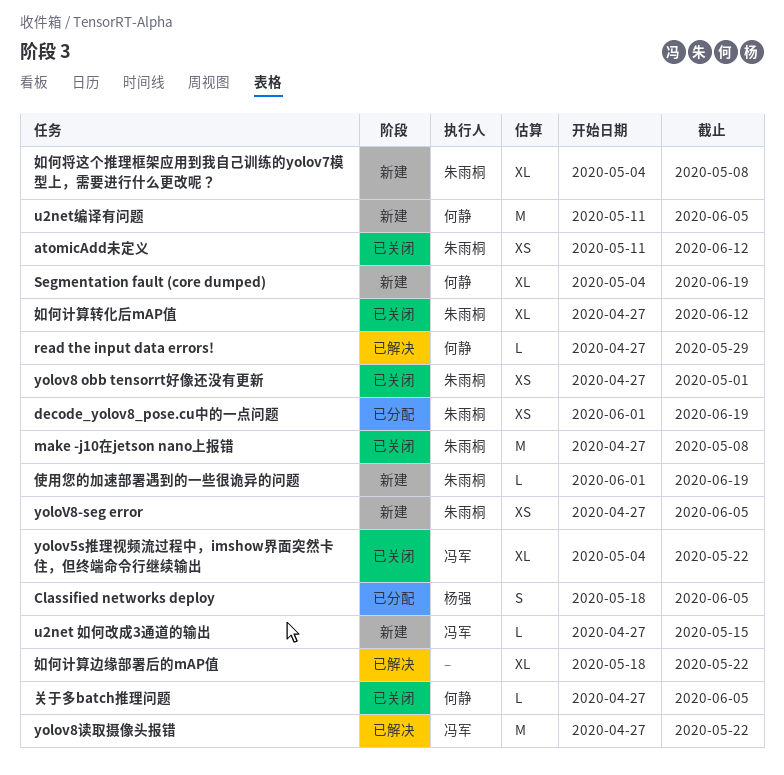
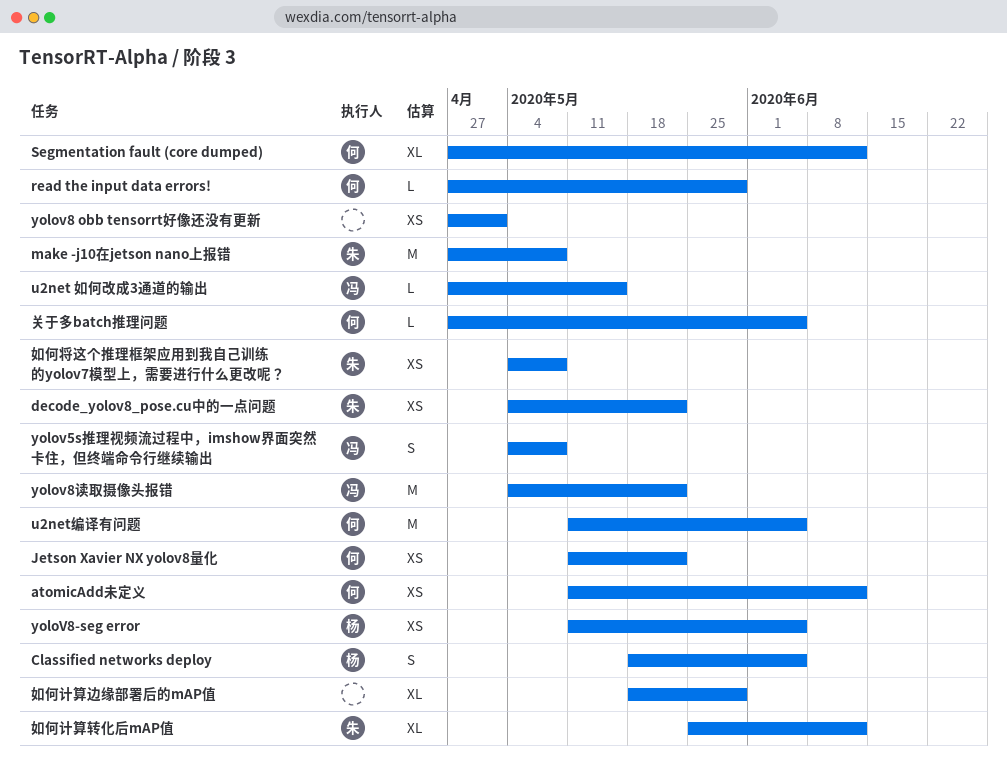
atomicAdd未定义, owner: 朱雨桐 -> 何静
decode_yolov8_pose.cu中的一点问题, start: Jun 1 -> May 4
decode_yolov8_pose.cu中的一点问题, due: Jun 19 -> May 22
Jetson Xavier NX yolov8量化: none -> present
Segmentation fault (core dumped), start: May 4 -> Apr 27
Segmentation fault (core dumped), due: Jun 19 -> Jun 12
yolov5s推理视频流过程中，imshow界面突然卡住，但终端命令行继续输出, estimate: XL -> S
yolov5s推理视频流过程中，imshow界面突然卡住，但终端命令行继续输出, due: May 22 -> May 8
yolov8 obb tensorrt好像还没有更新, owner: 朱雨桐 -> none
yoloV8-seg error, owner: 朱雨桐 -> 杨强
yoloV8-seg error, start: Apr 27 -> May 11
yolov8读取摄像头报错, start: Apr 27 -> May 4
使用您的加速部署遇到的一些很诡异的问题: present -> none
如何将这个推理框架应用到我自己训练的yolov7模型上，需要进行什么更改呢？, estimate: XL -> XS
如何计算转化后mAP值, start: Apr 27 -> May 25
如何计算边缘部署后的mAP值, due: May 22 -> May 29

